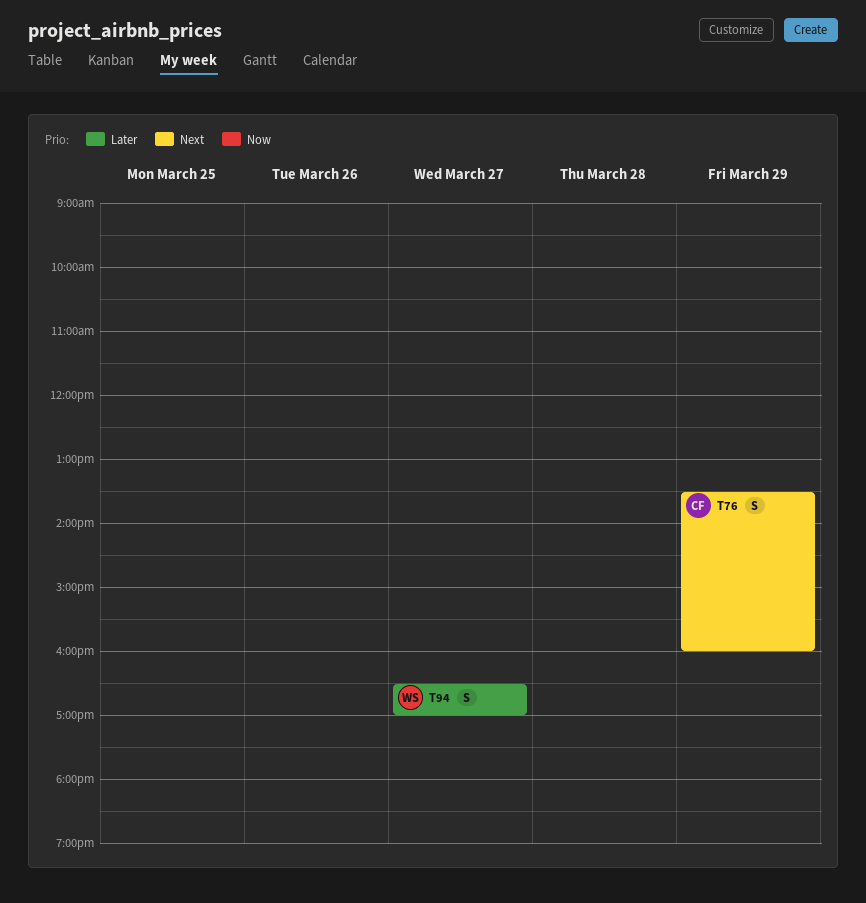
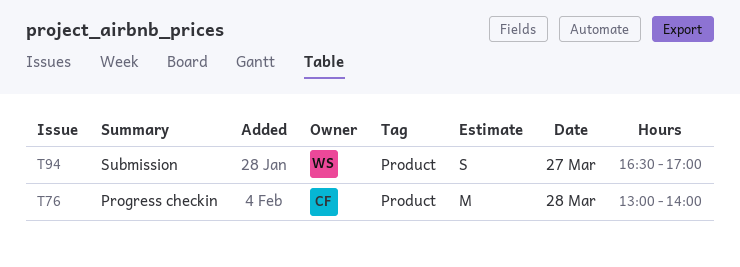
T76, estimate: S -> M
T76, day: Mar 29 -> Mar 28
T76, begins: 13:30 -> 13:00
T76, ends: 16:00 -> 14:00

